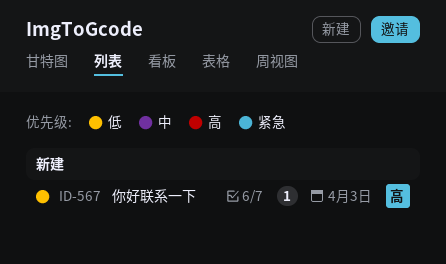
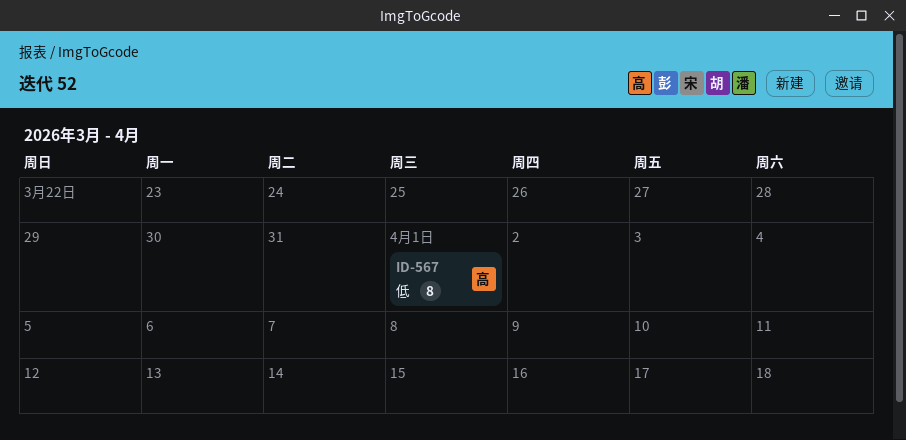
ID-567, estimate: 1 -> 8
ID-567, due: Apr 3 -> Apr 1

